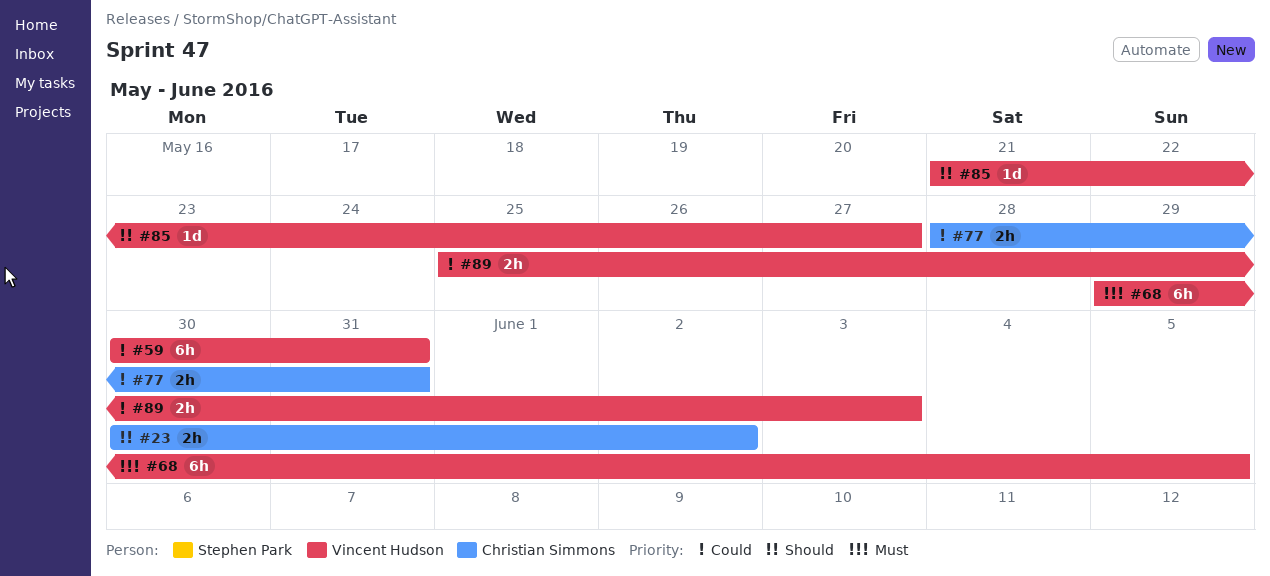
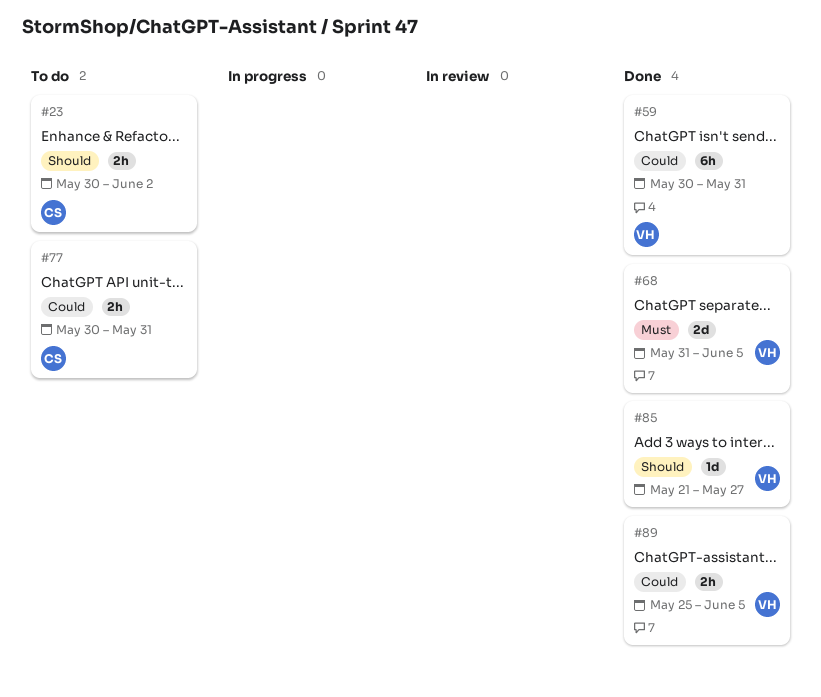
#68, estimate: 6h -> 2d
#68, start: May 29 -> May 31
#77, start: May 28 -> May 30
#89, due: Jun 3 -> Jun 5

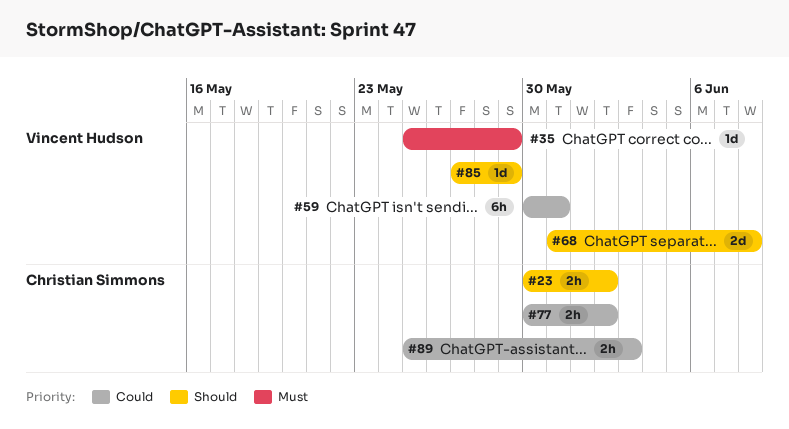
#35: none -> present
#68, priority: Must -> Should
#68, due: Jun 5 -> Jun 8
#77, due: May 31 -> Jun 2
#85, start: May 21 -> May 27
#85, due: May 27 -> May 29
#89, owner: Vincent Hudson -> Christian Simmons
#89, due: Jun 5 -> Jun 3

